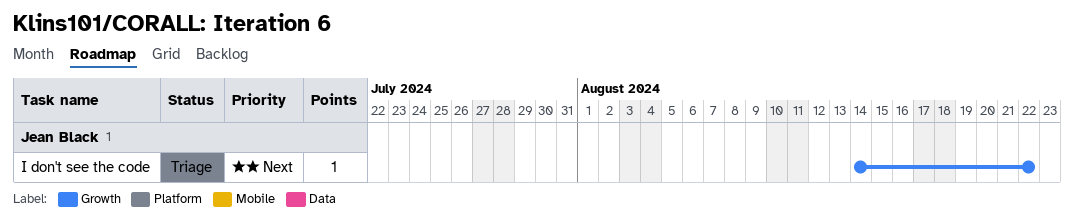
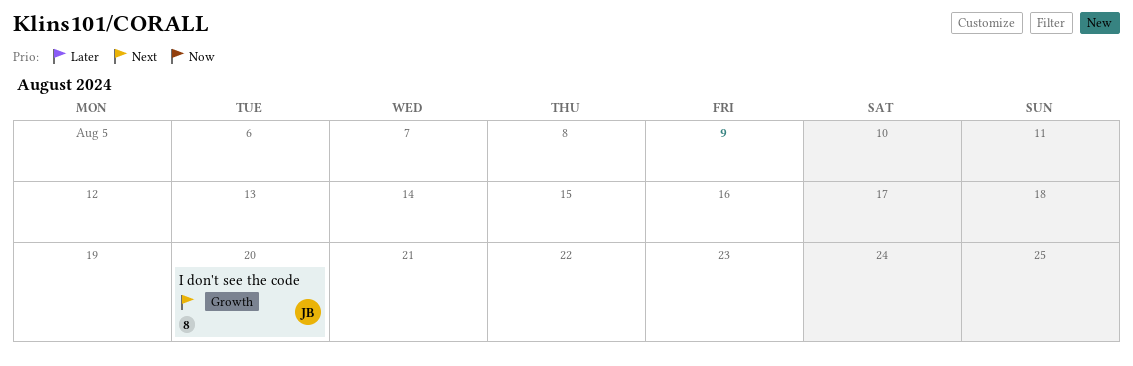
I don't see the code, estimate: 1 -> 8
I don't see the code, due: Aug 22 -> Aug 20

